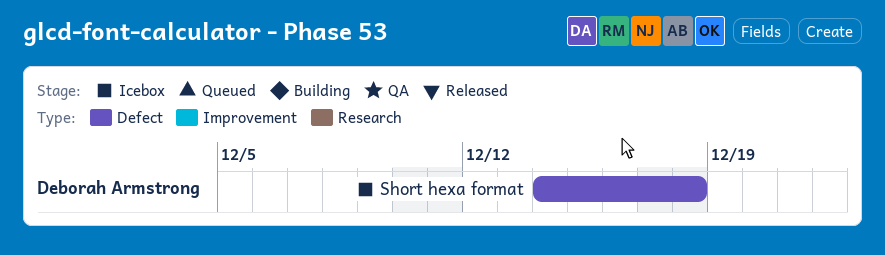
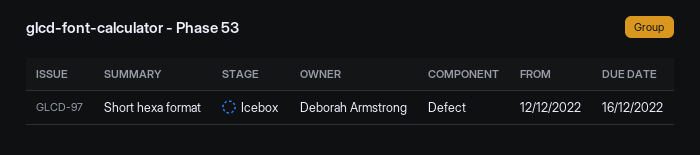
Short hexa format, start: Dec 14 -> Dec 12
Short hexa format, due: Dec 18 -> Dec 16

